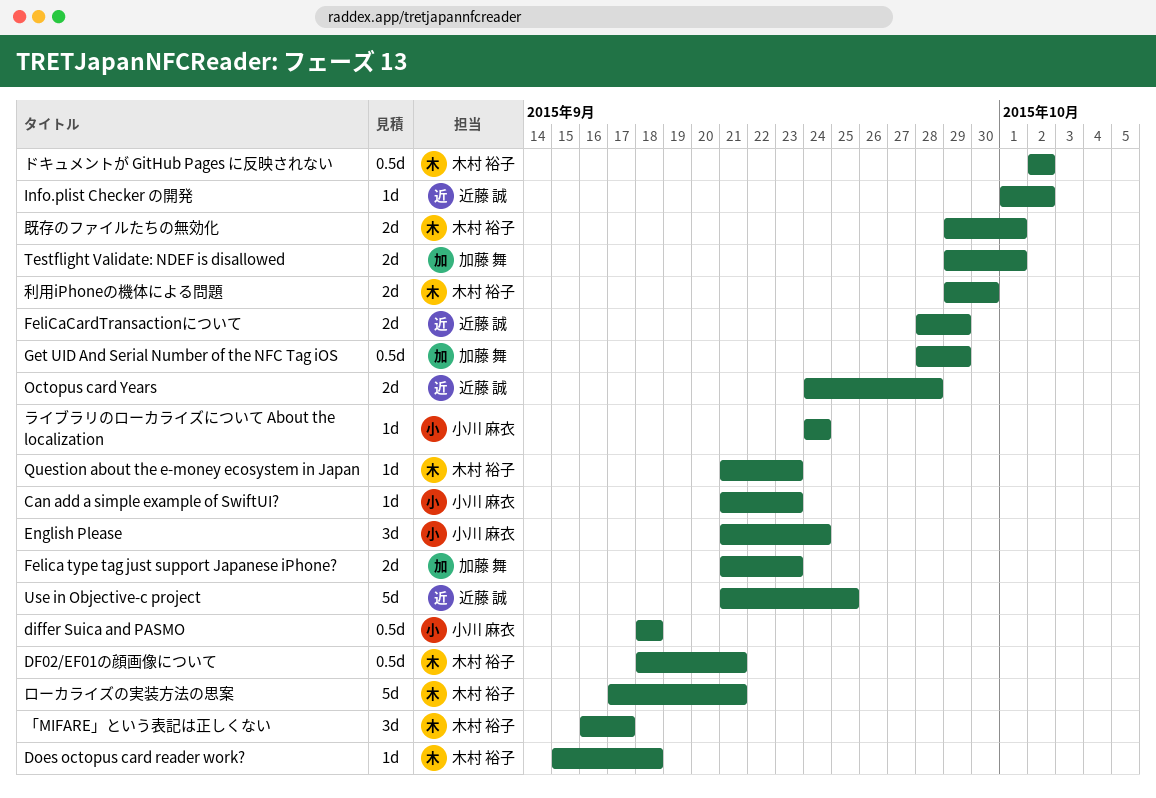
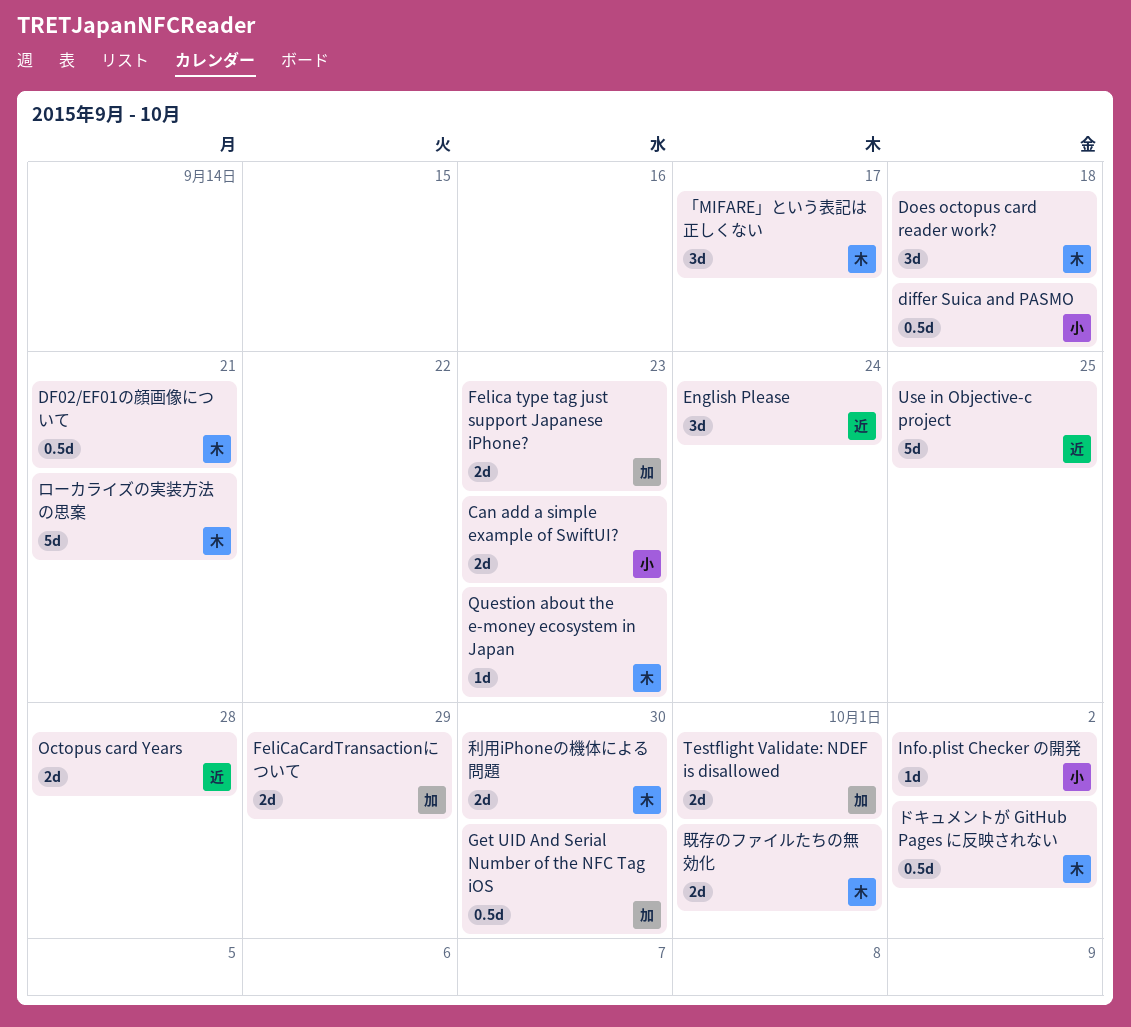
Can add a simple example of SwiftUI?, estimate: 1d -> 2d
Does octopus card reader work?, estimate: 1d -> 3d
English Please, owner: 小川 麻衣 -> 近藤 誠
FeliCaCardTransactionについて, owner: 近藤 誠 -> 加藤 舞
Get UID And Serial Number of the NFC Tag iOS, due: Sep 29 -> Sep 30
Info.plist Checker の開発, owner: 近藤 誠 -> 小川 麻衣
ライブラリのローカライズについて About the localization: present -> none

